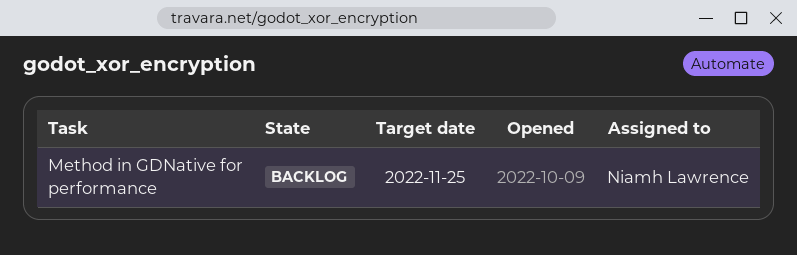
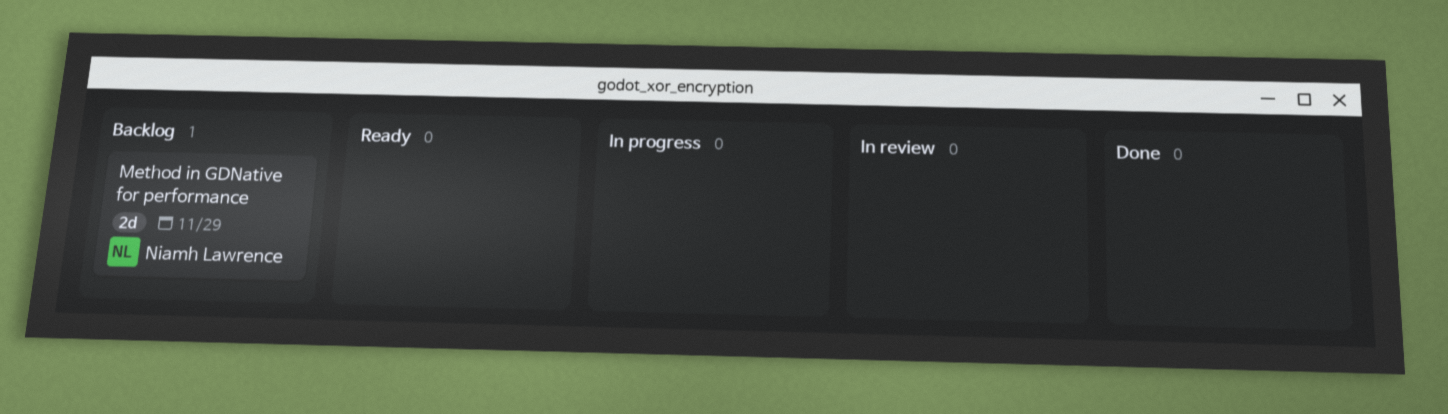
Method in GDNative for performance, due: Nov 25 -> Nov 29

